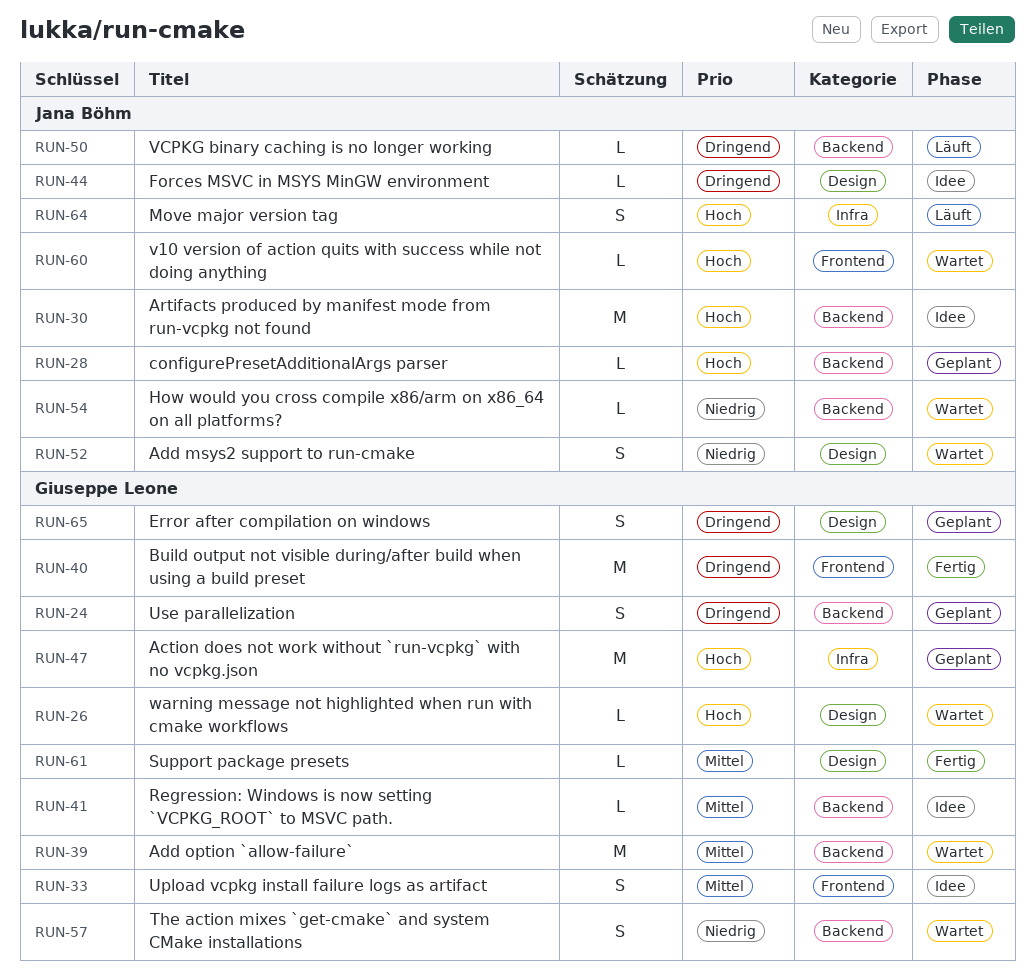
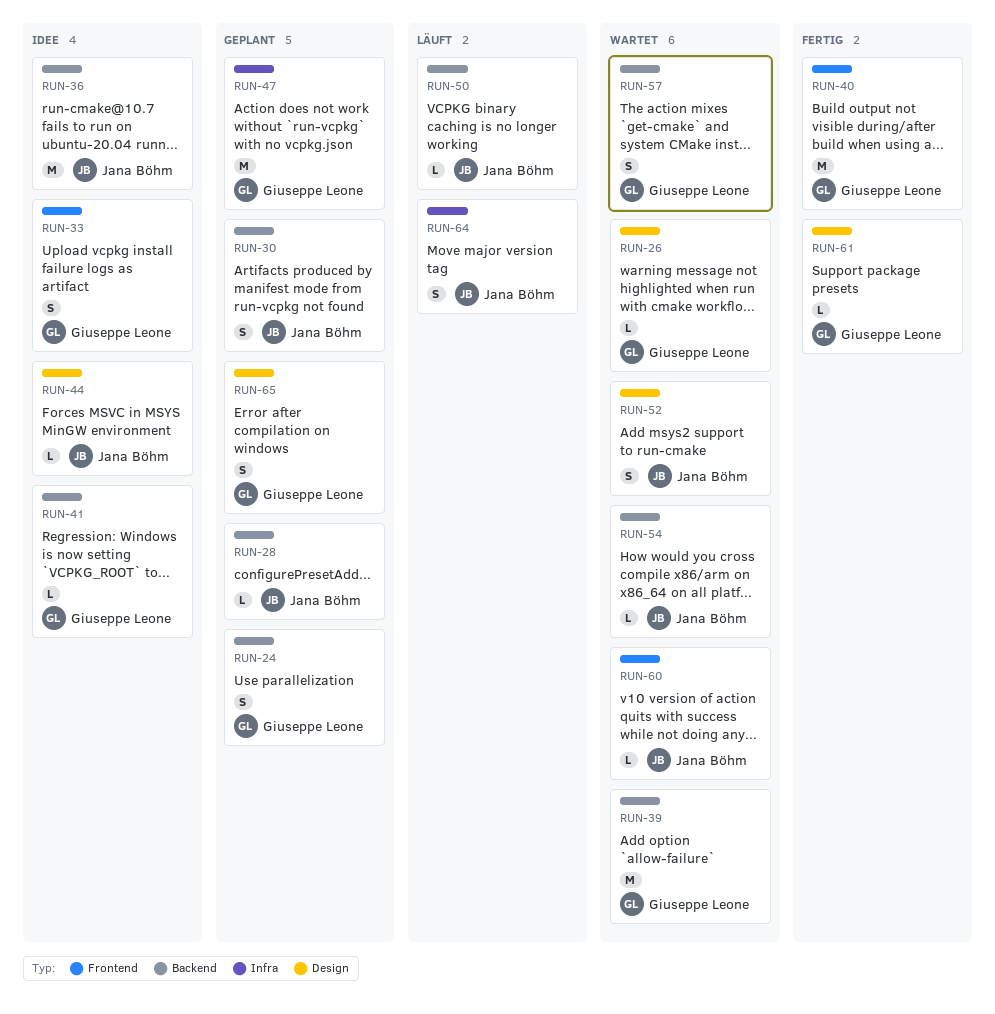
RUN-30, status: Idee -> Geplant
RUN-30, estimate: M -> S
RUN-36: none -> present

